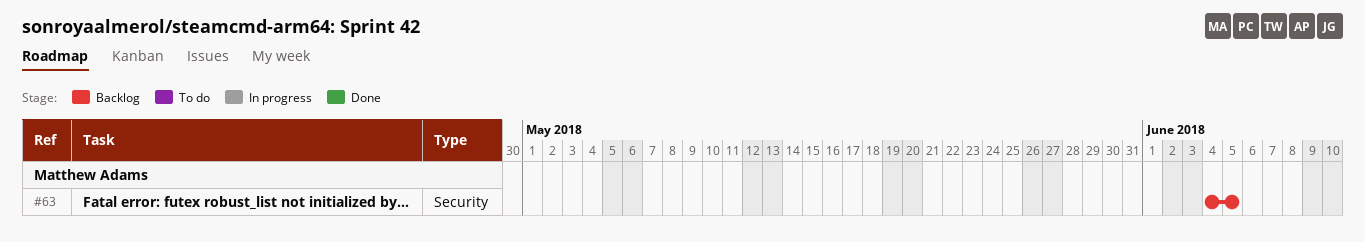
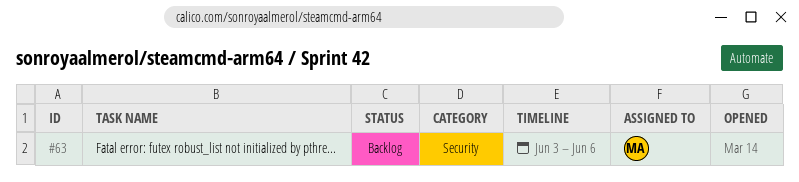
#63, start: Jun 4 -> Jun 3
#63, due: Jun 5 -> Jun 6

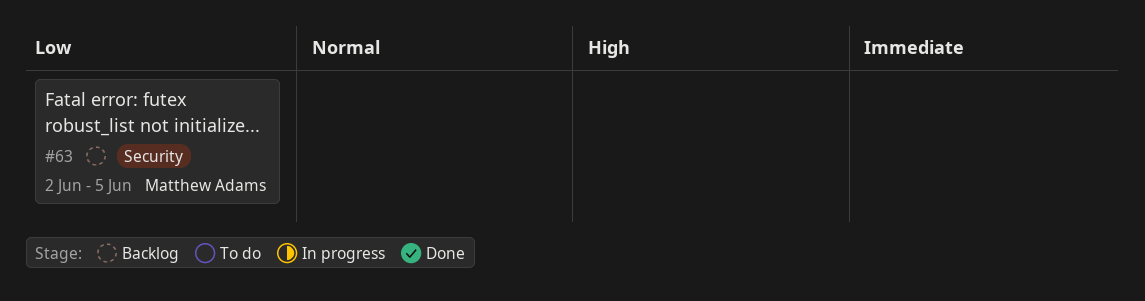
#63, start: Jun 3 -> Jun 2
#63, due: Jun 6 -> Jun 5

